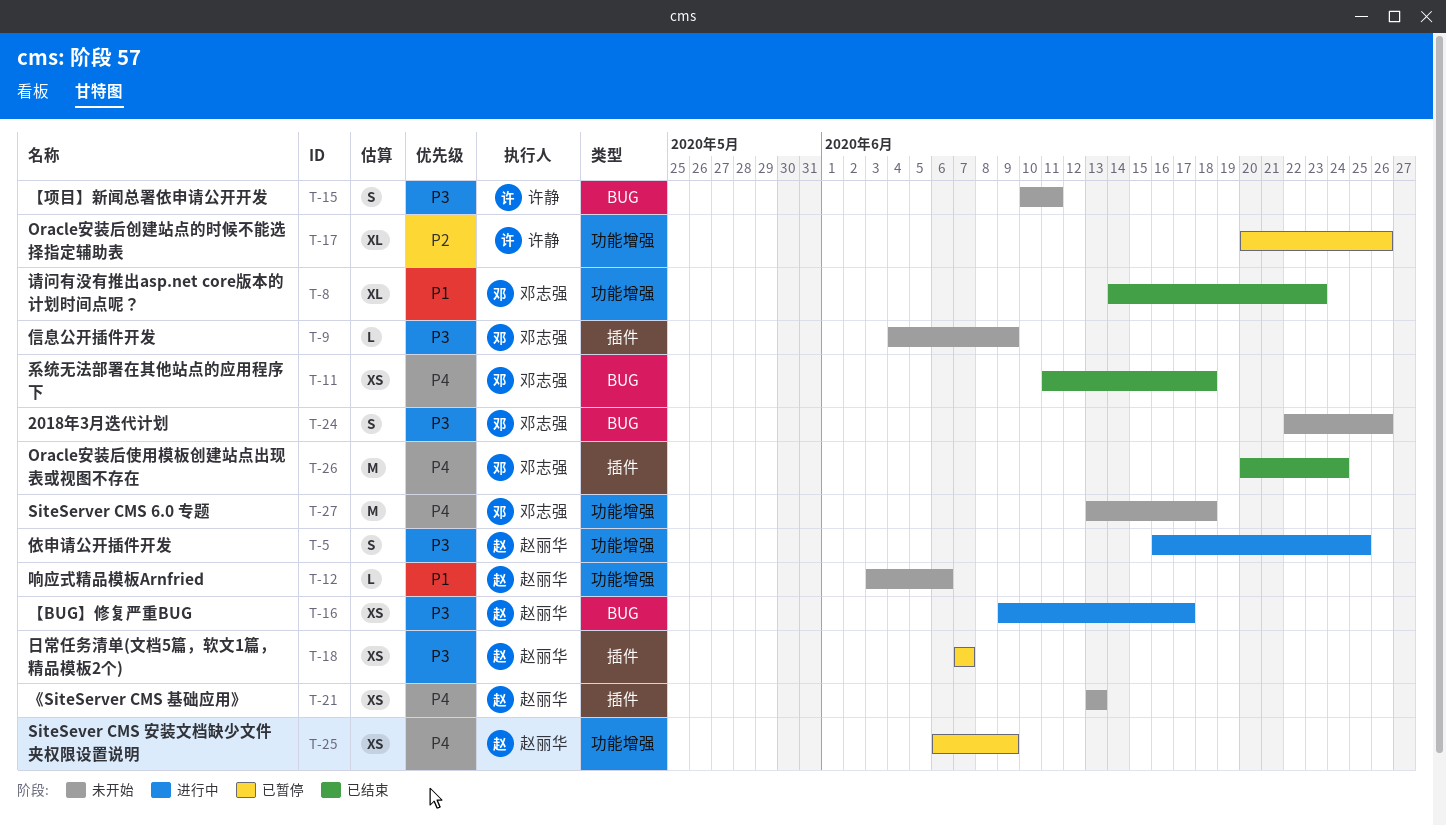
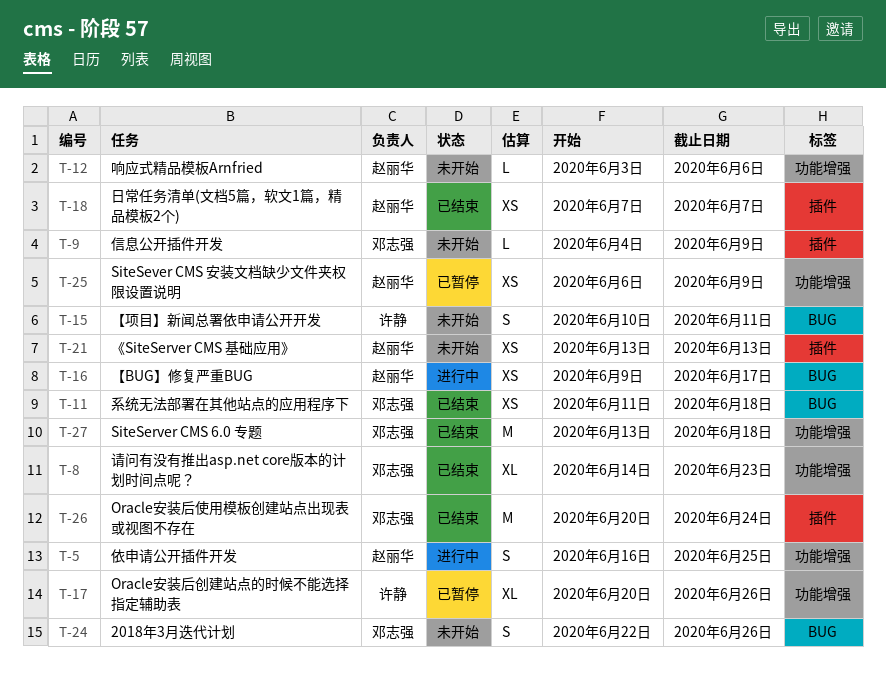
T-18, status: 已暂停 -> 已结束
T-27, status: 未开始 -> 已结束

